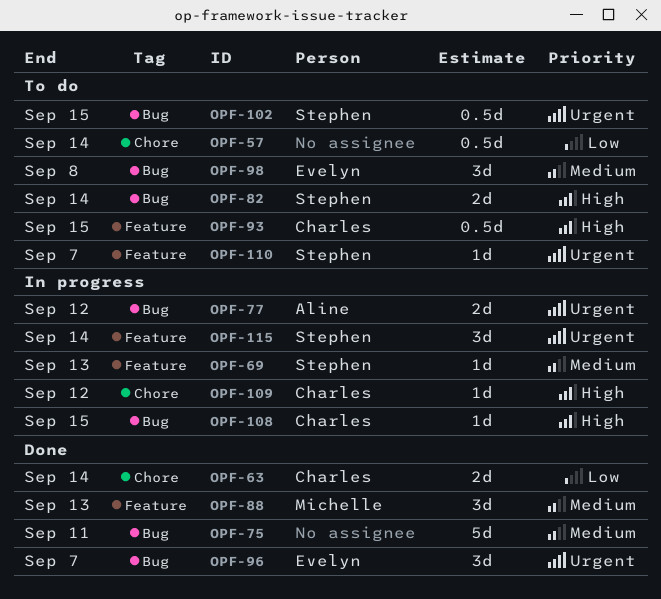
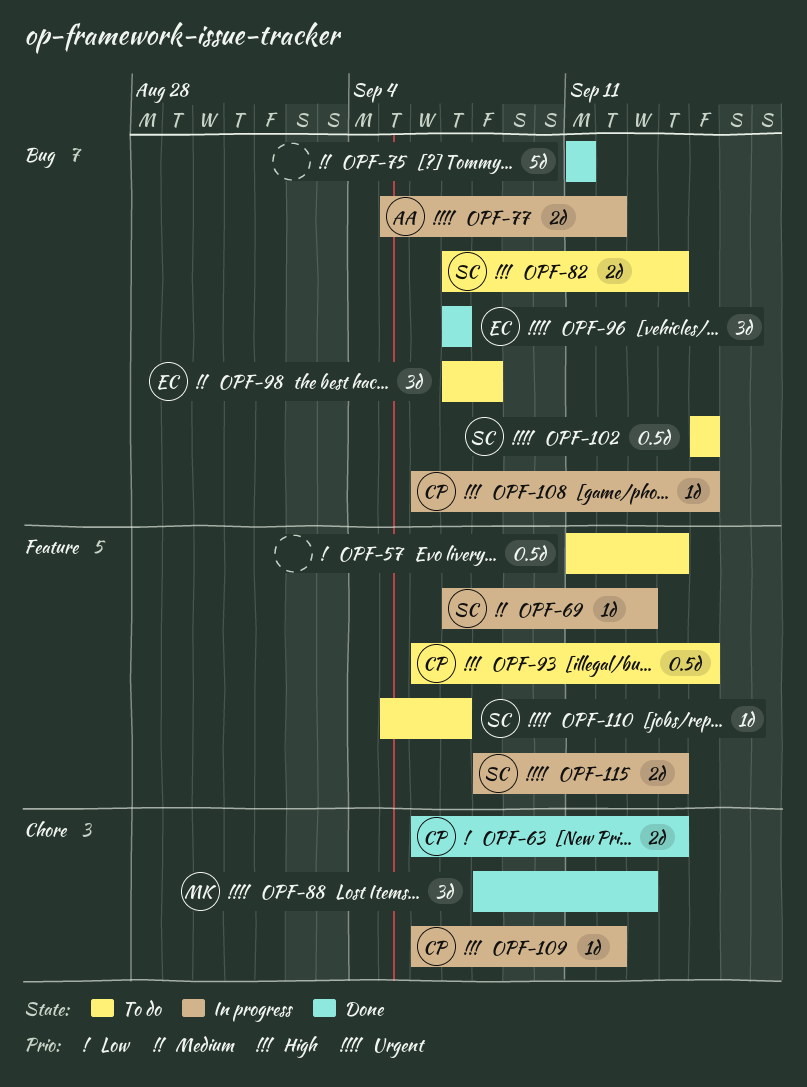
OPF-57, label: Chore -> Feature
OPF-88, priority: Medium -> Urgent
OPF-88, label: Feature -> Chore
OPF-115, estimate: 3d -> 2d

